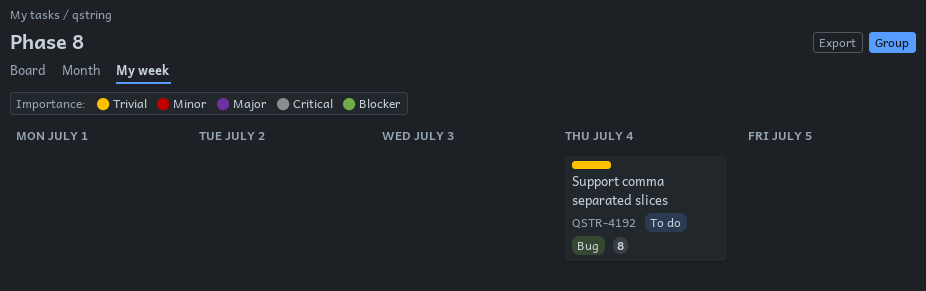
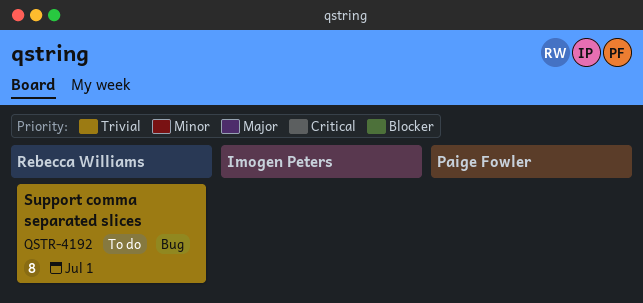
QSTR-4192, due: Jul 4 -> Jul 1

